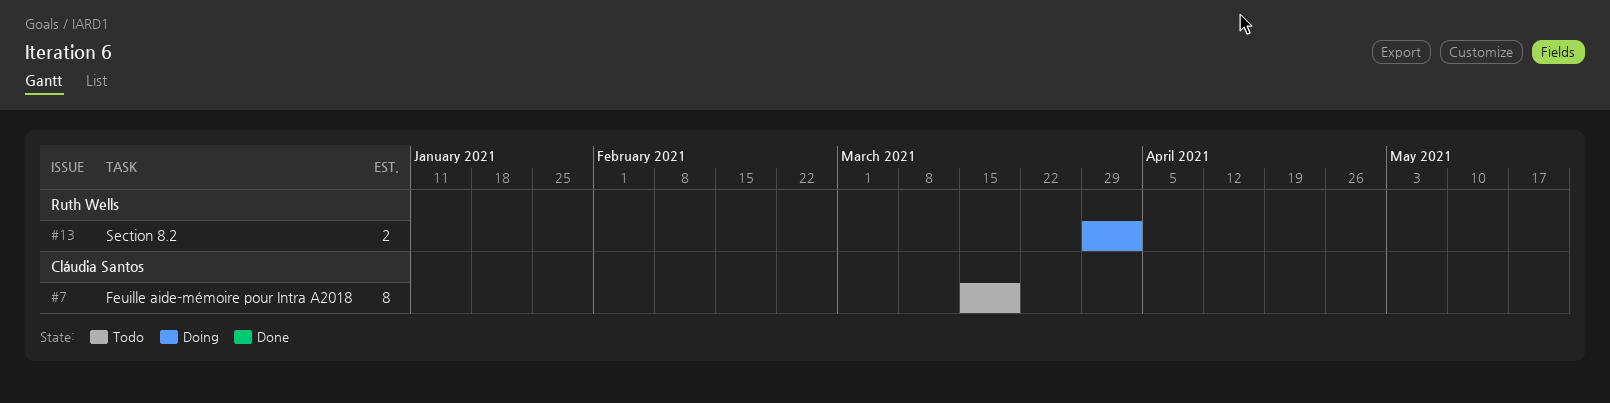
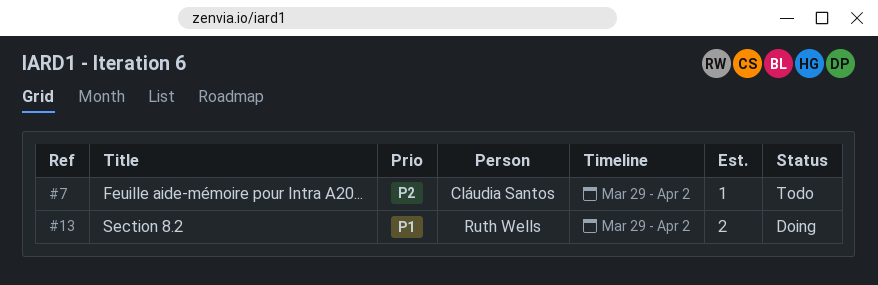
#7, estimate: 8 -> 1
#7, start: Mar 15 -> Mar 29
#7, due: Mar 19 -> Apr 2

